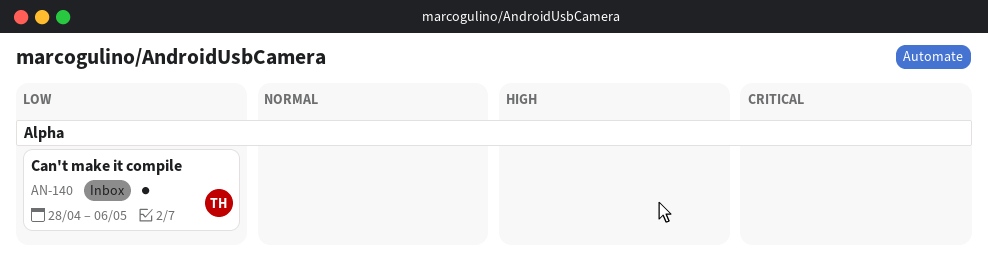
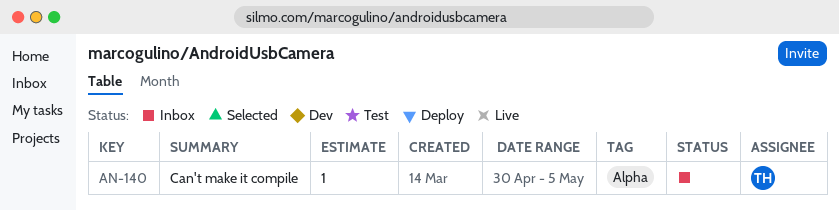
AN-140, start: Apr 28 -> Apr 30
AN-140, due: May 6 -> May 5

